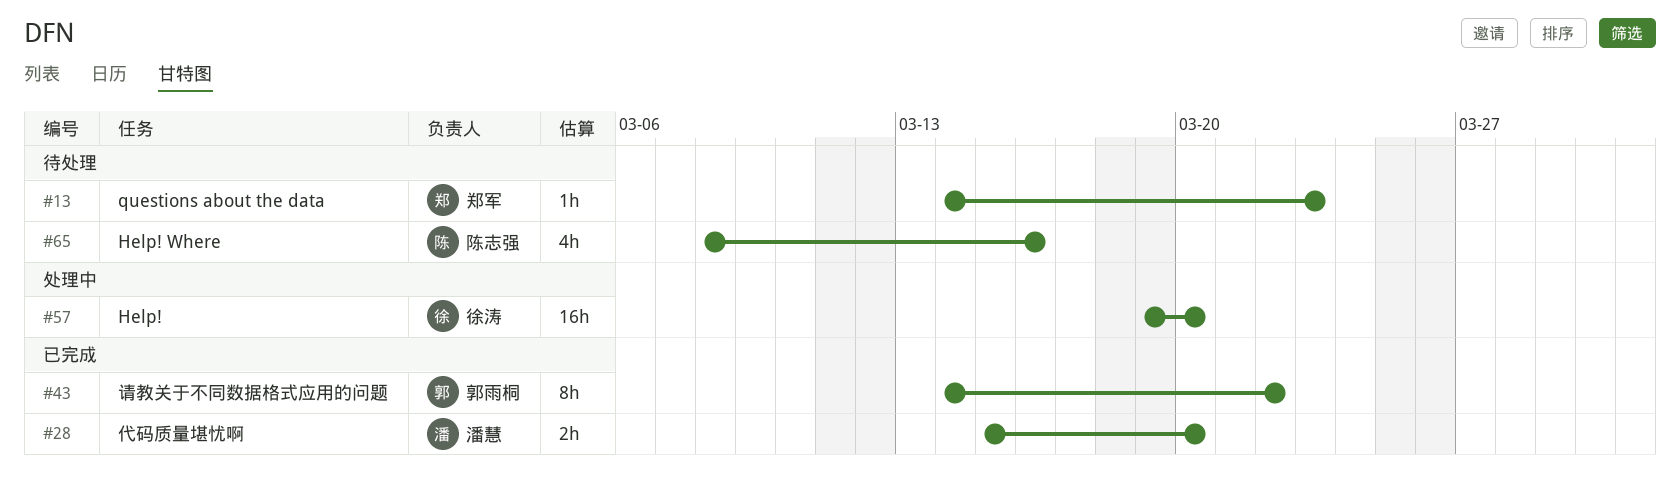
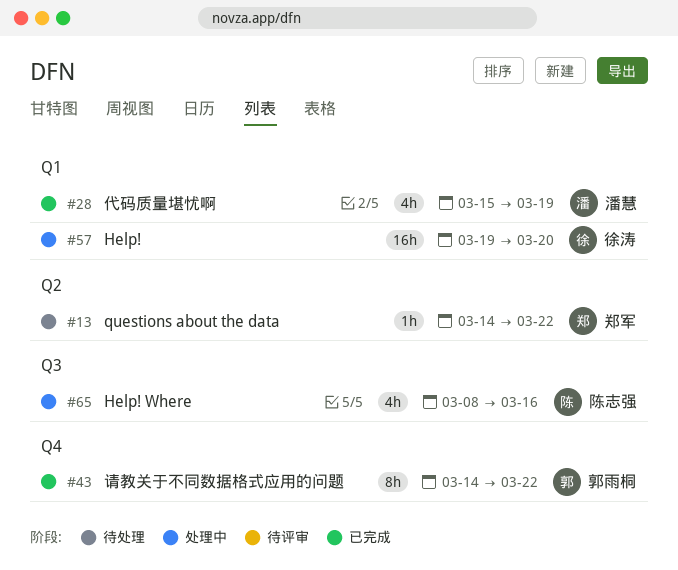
#13, due: Mar 23 -> Mar 22
#28, estimate: 2h -> 4h
#28, due: Mar 20 -> Mar 19
#65, status: 待处理 -> 处理中

